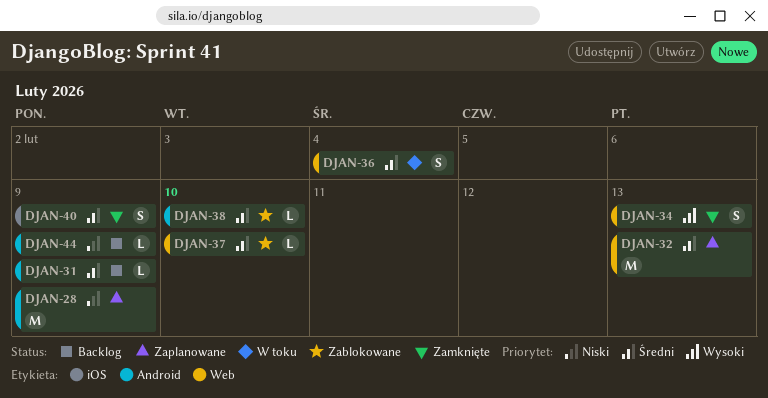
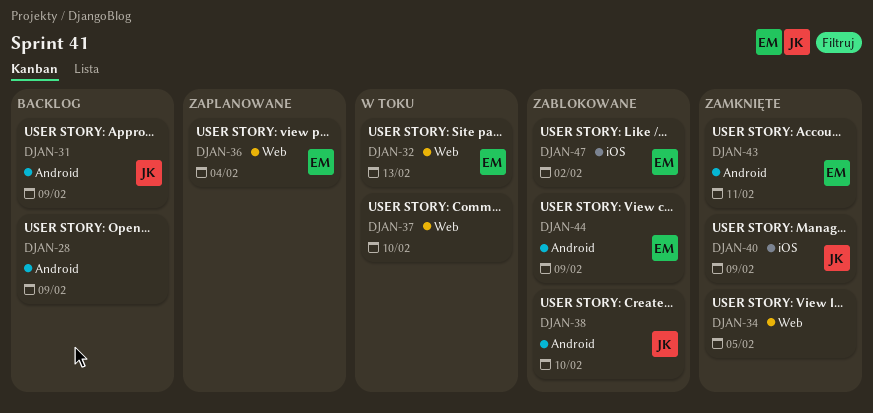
DJAN-28, status: Zaplanowane -> Backlog
DJAN-32, status: Zaplanowane -> W toku
DJAN-34, due: Feb 13 -> Feb 5
DJAN-36, status: W toku -> Zaplanowane
DJAN-37, status: Zablokowane -> W toku
DJAN-43: none -> present
DJAN-44, status: Backlog -> Zablokowane
DJAN-47: none -> present

